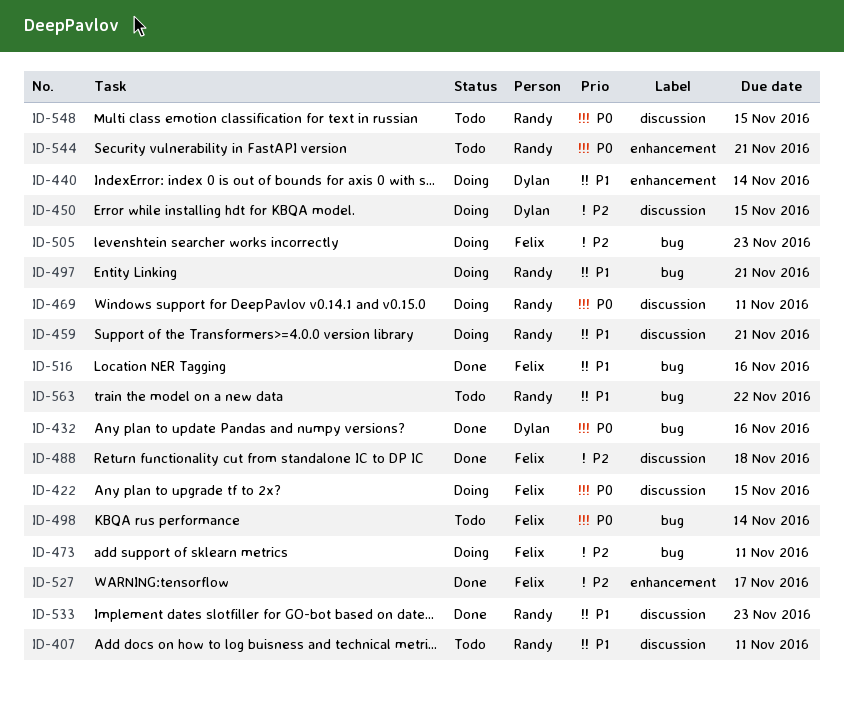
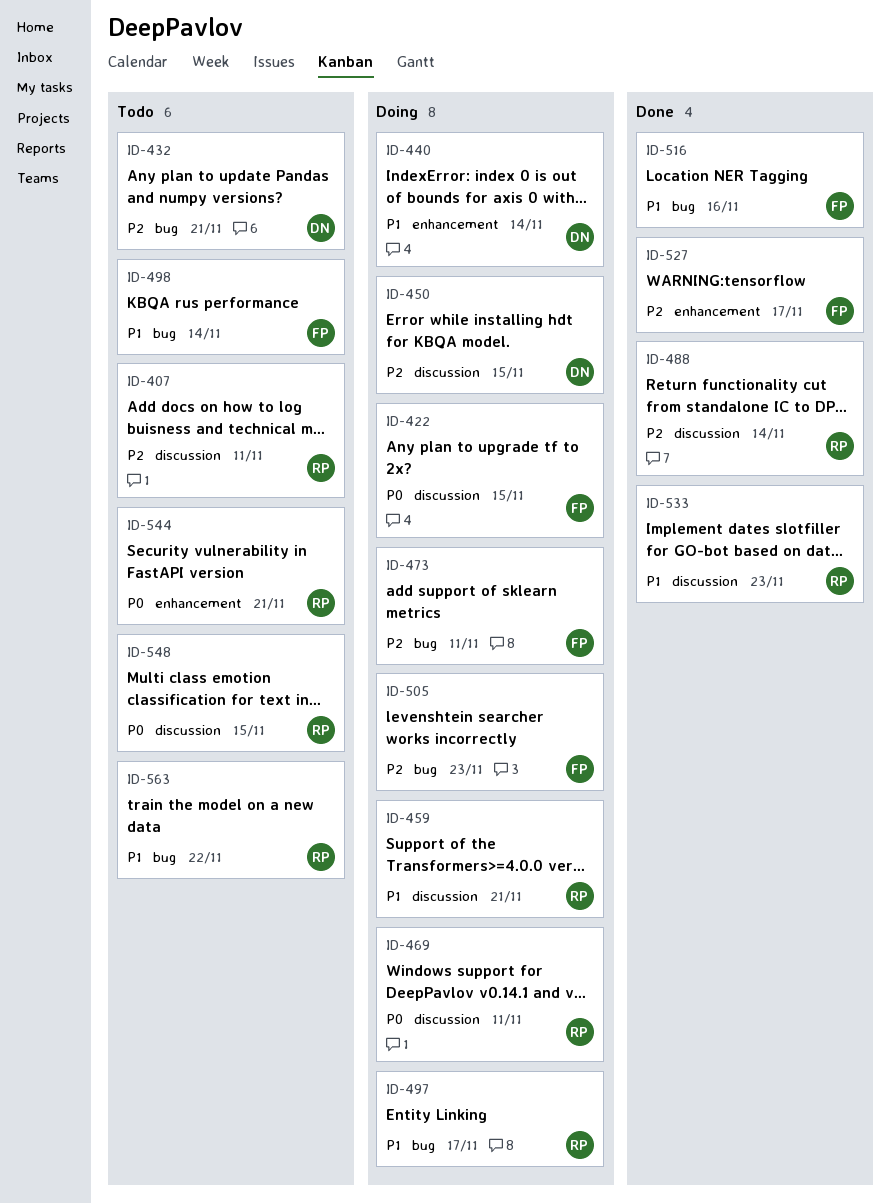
ID-407, priority: P1 -> P2
ID-432, status: Done -> Todo
ID-432, priority: P0 -> P2
ID-432, due: Nov 16 -> Nov 21
ID-488, owner: Felix -> Randy
ID-488, due: Nov 18 -> Nov 14
ID-497, due: Nov 21 -> Nov 17
ID-498, priority: P0 -> P1

